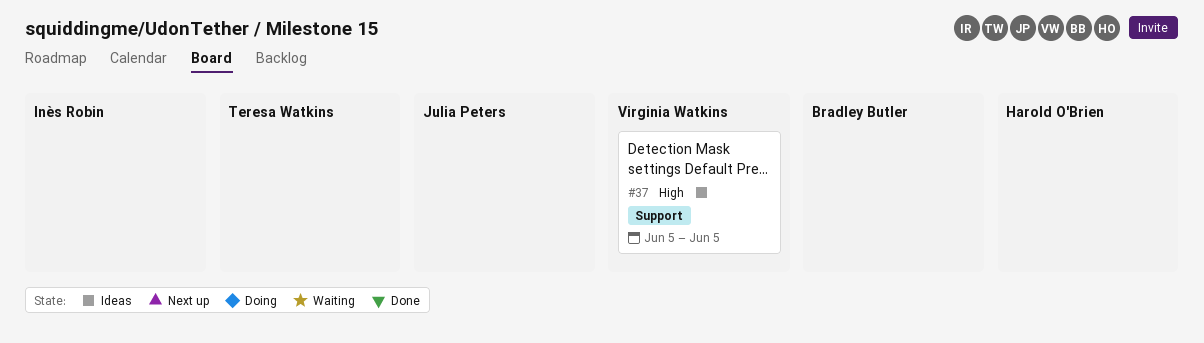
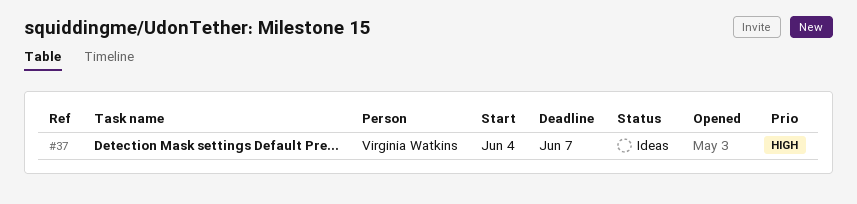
#37, start: Jun 5 -> Jun 4
#37, due: Jun 5 -> Jun 7

